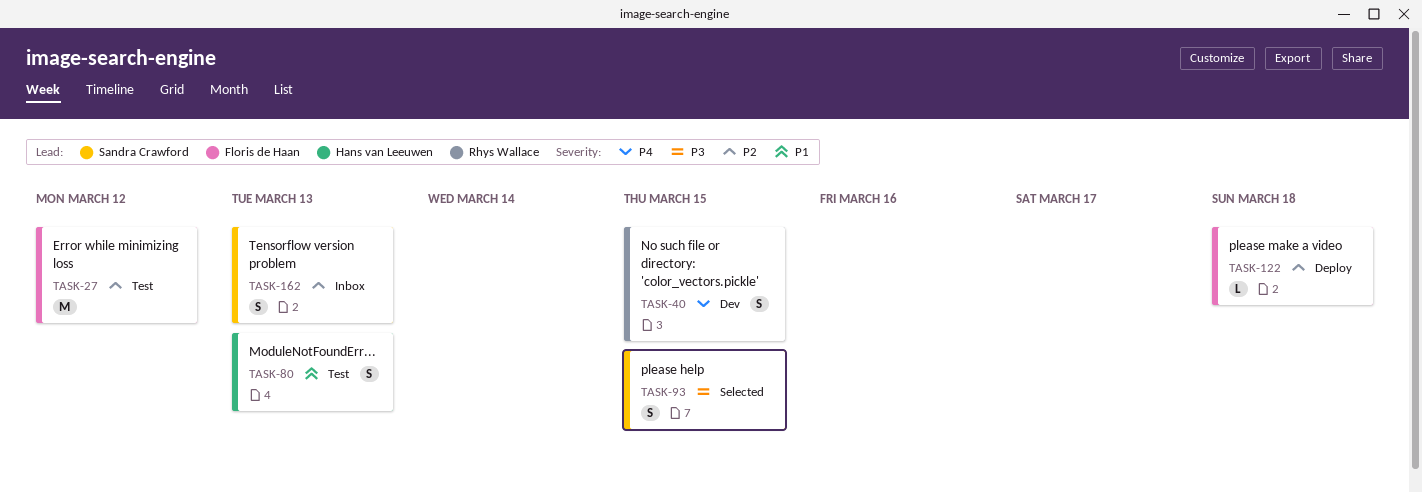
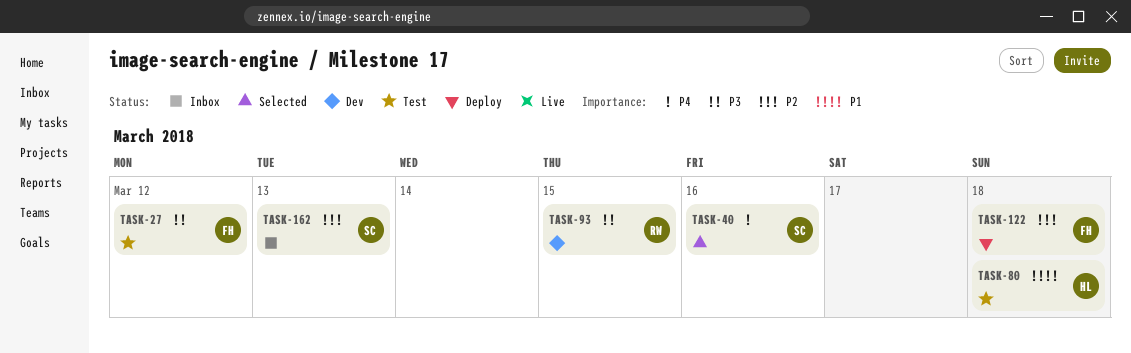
TASK-27, priority: P2 -> P3
TASK-40, status: Dev -> Selected
TASK-40, owner: Rhys Wallace -> Sandra Crawford
TASK-40, due: Mar 15 -> Mar 16
TASK-80, due: Mar 13 -> Mar 18
TASK-93, status: Selected -> Dev
TASK-93, owner: Sandra Crawford -> Rhys Wallace

